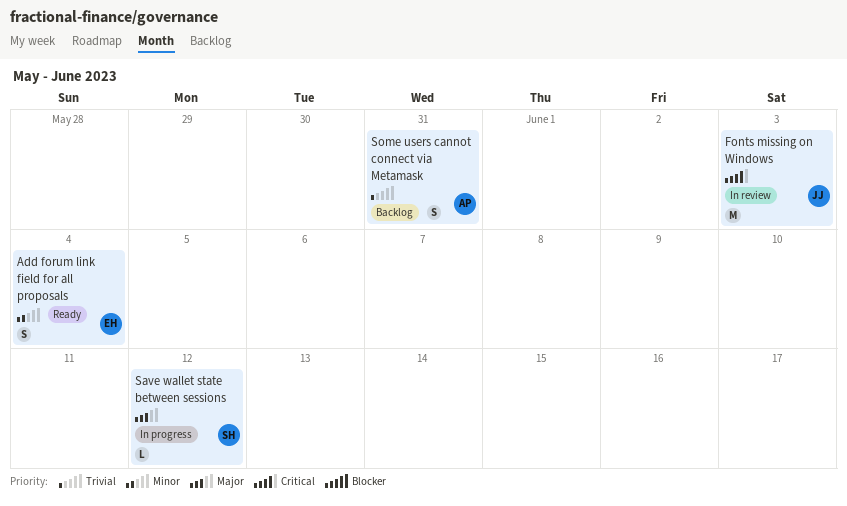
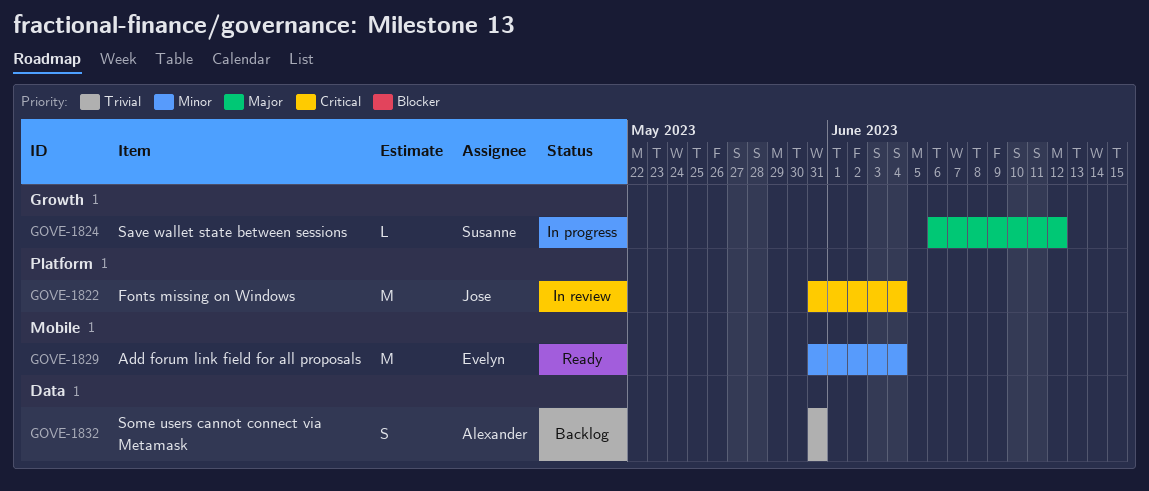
Add forum link field for all proposals, estimate: S -> M
Fonts missing on Windows, due: Jun 3 -> Jun 4

